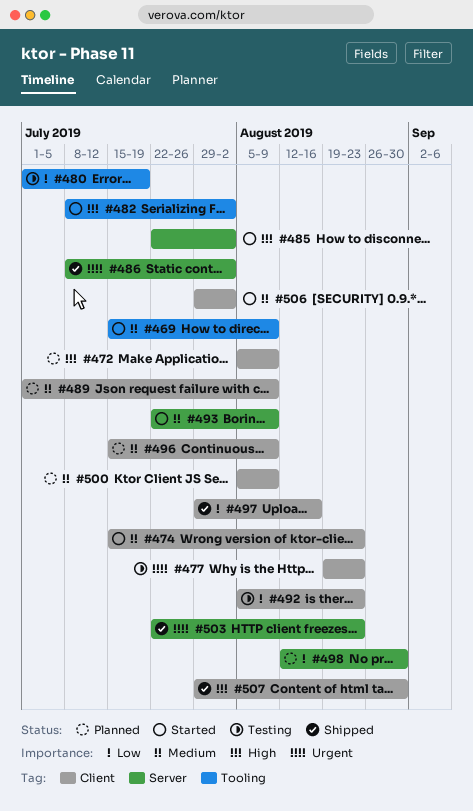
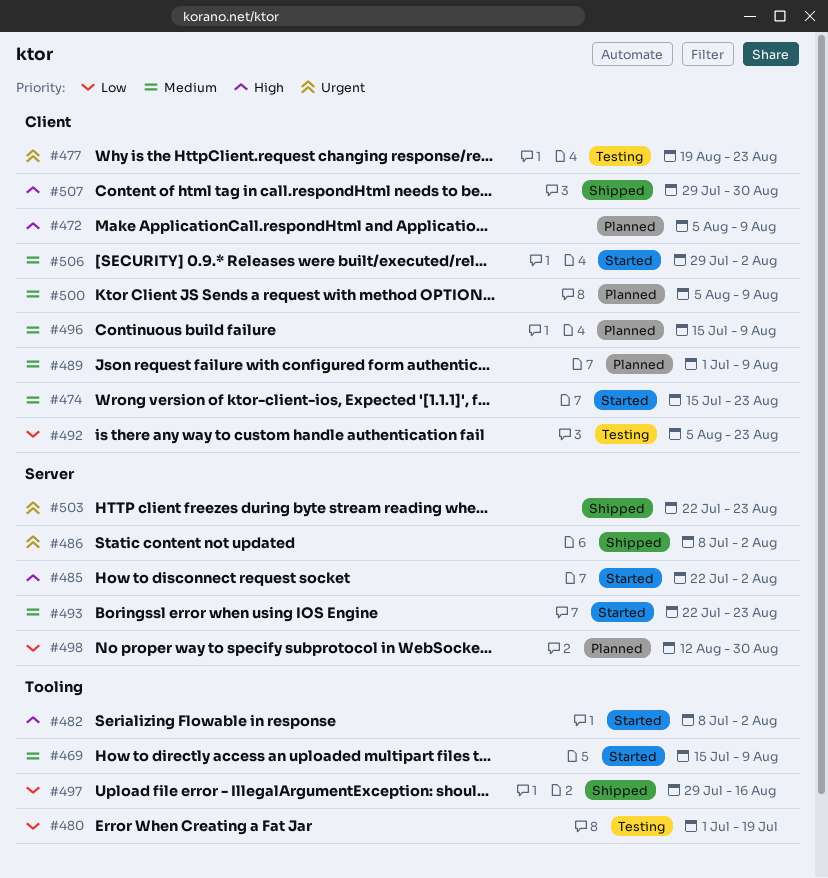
#493, due: Aug 9 -> Aug 23
#497, label: Client -> Tooling

